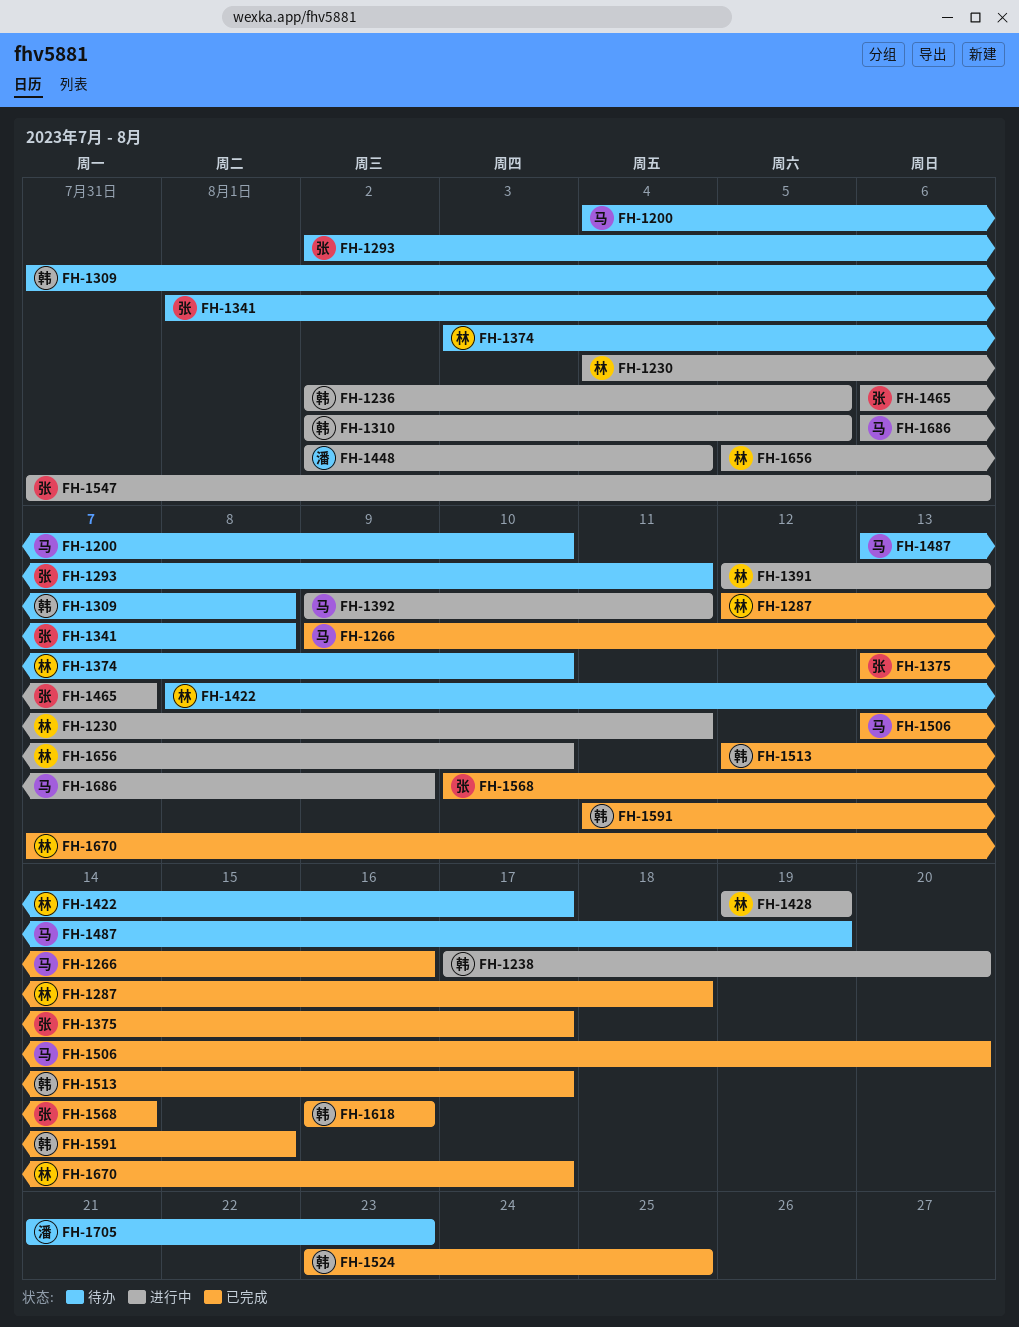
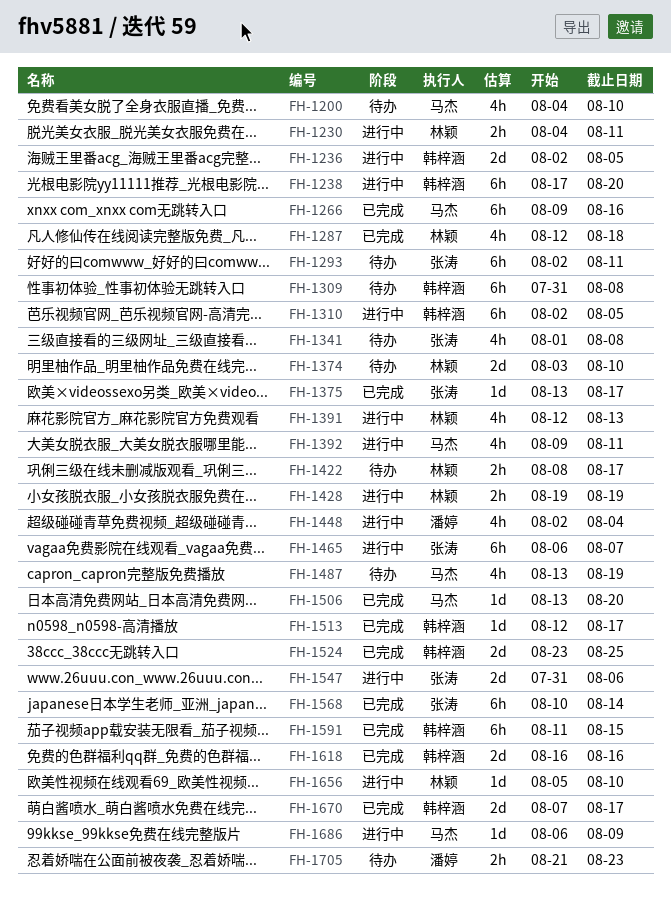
FH-1670, owner: 林颖 -> 韩梓涵

